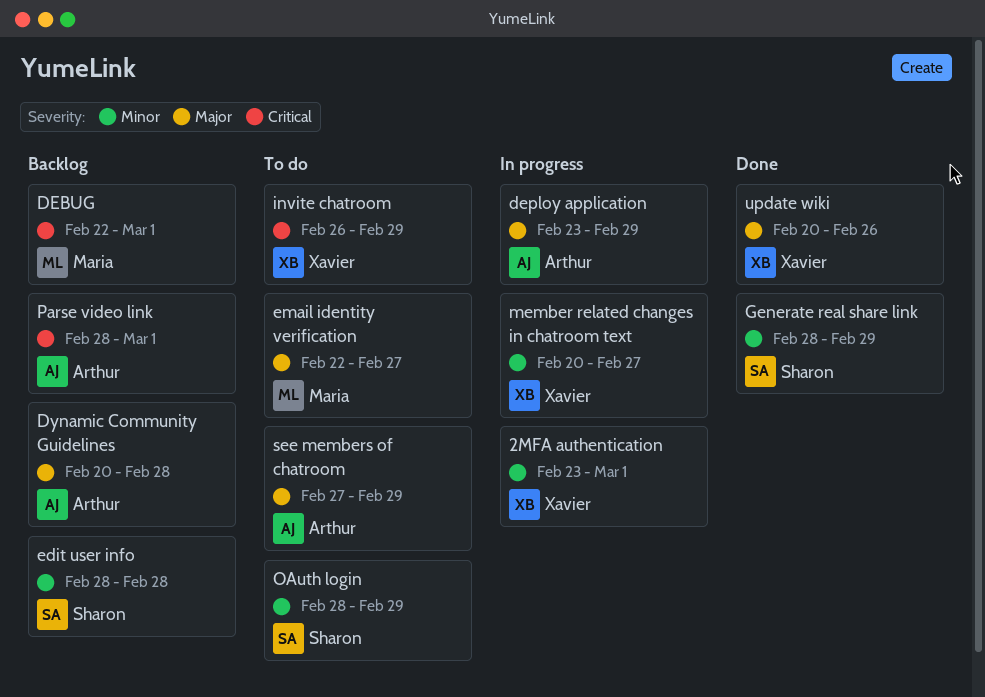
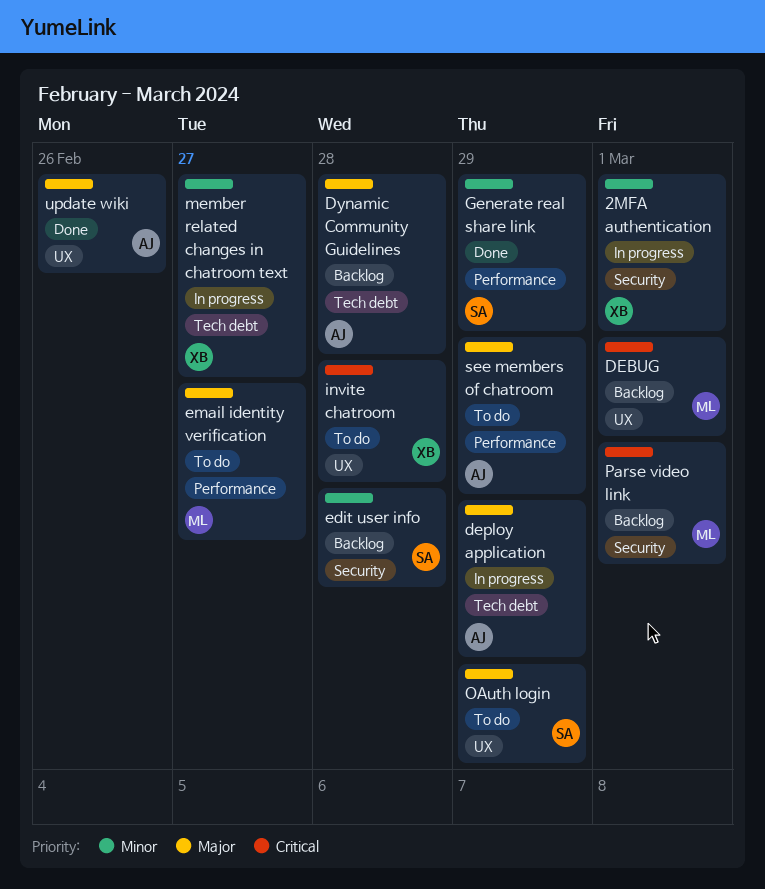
invite chatroom, due: Feb 29 -> Feb 28
OAuth login, priority: Minor -> Major
Parse video link, owner: Arthur -> Maria
update wiki, owner: Xavier -> Arthur

